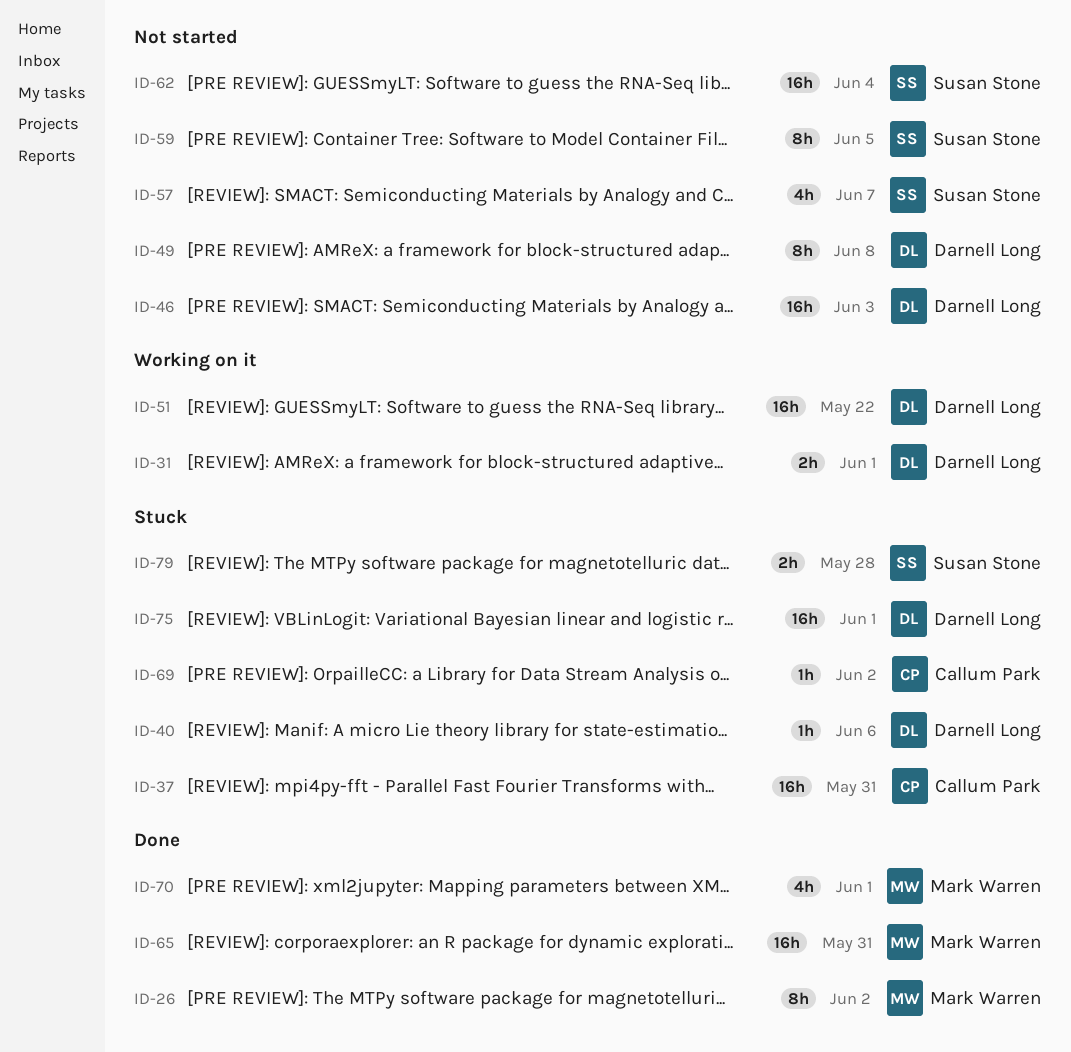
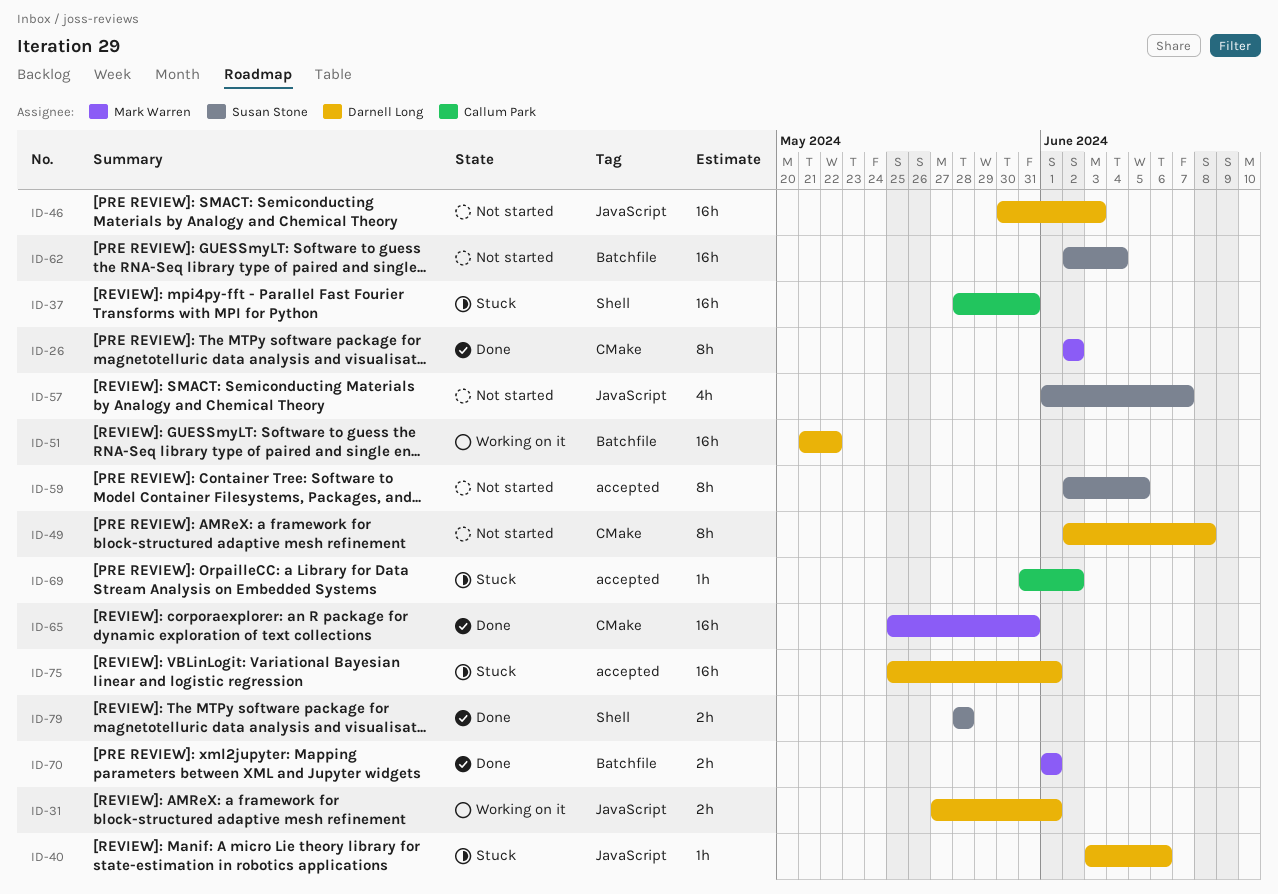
ID-70, estimate: 4h -> 2h
ID-79, status: Stuck -> Done

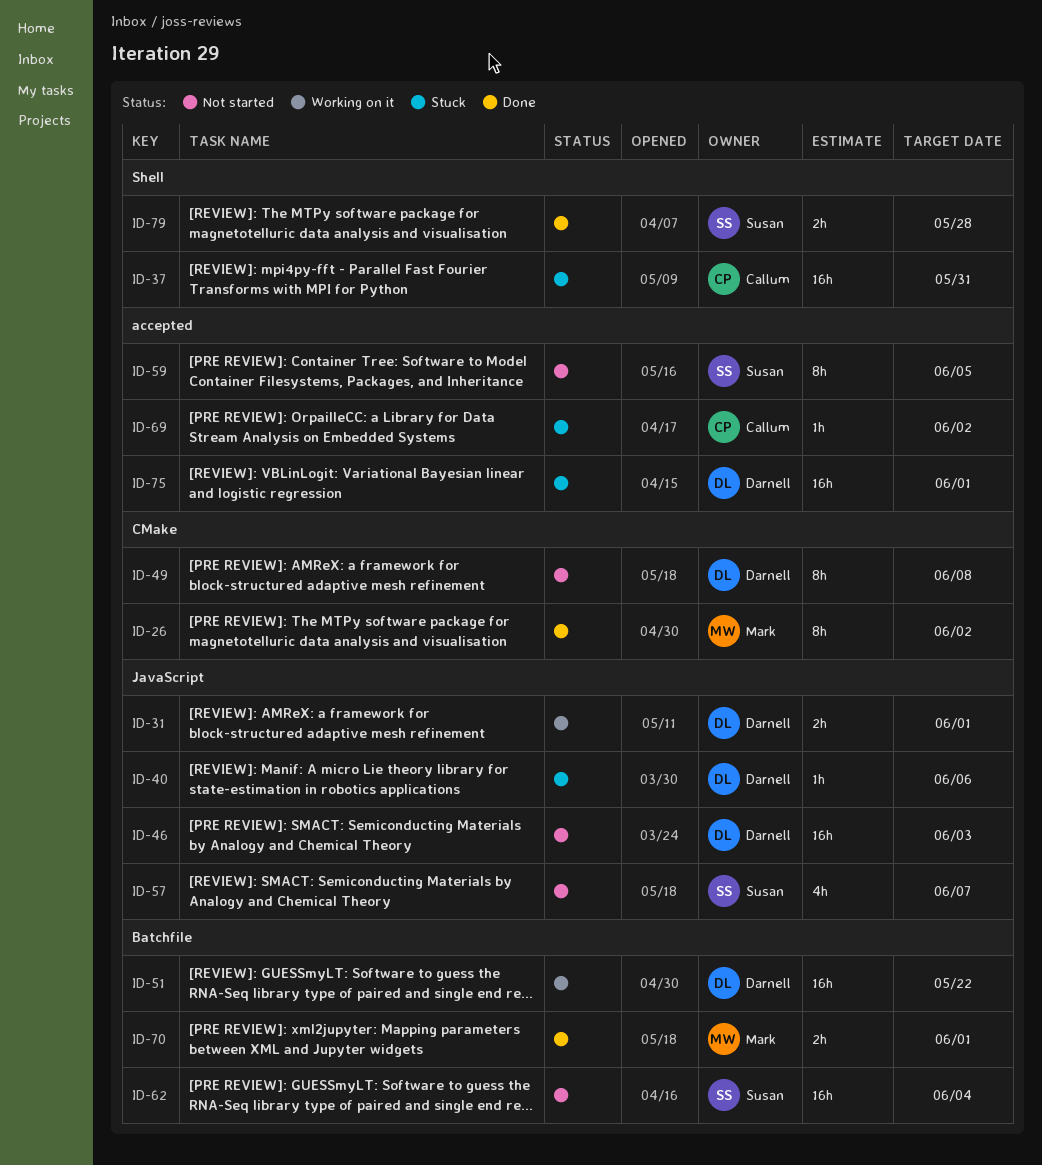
ID-65: present -> none

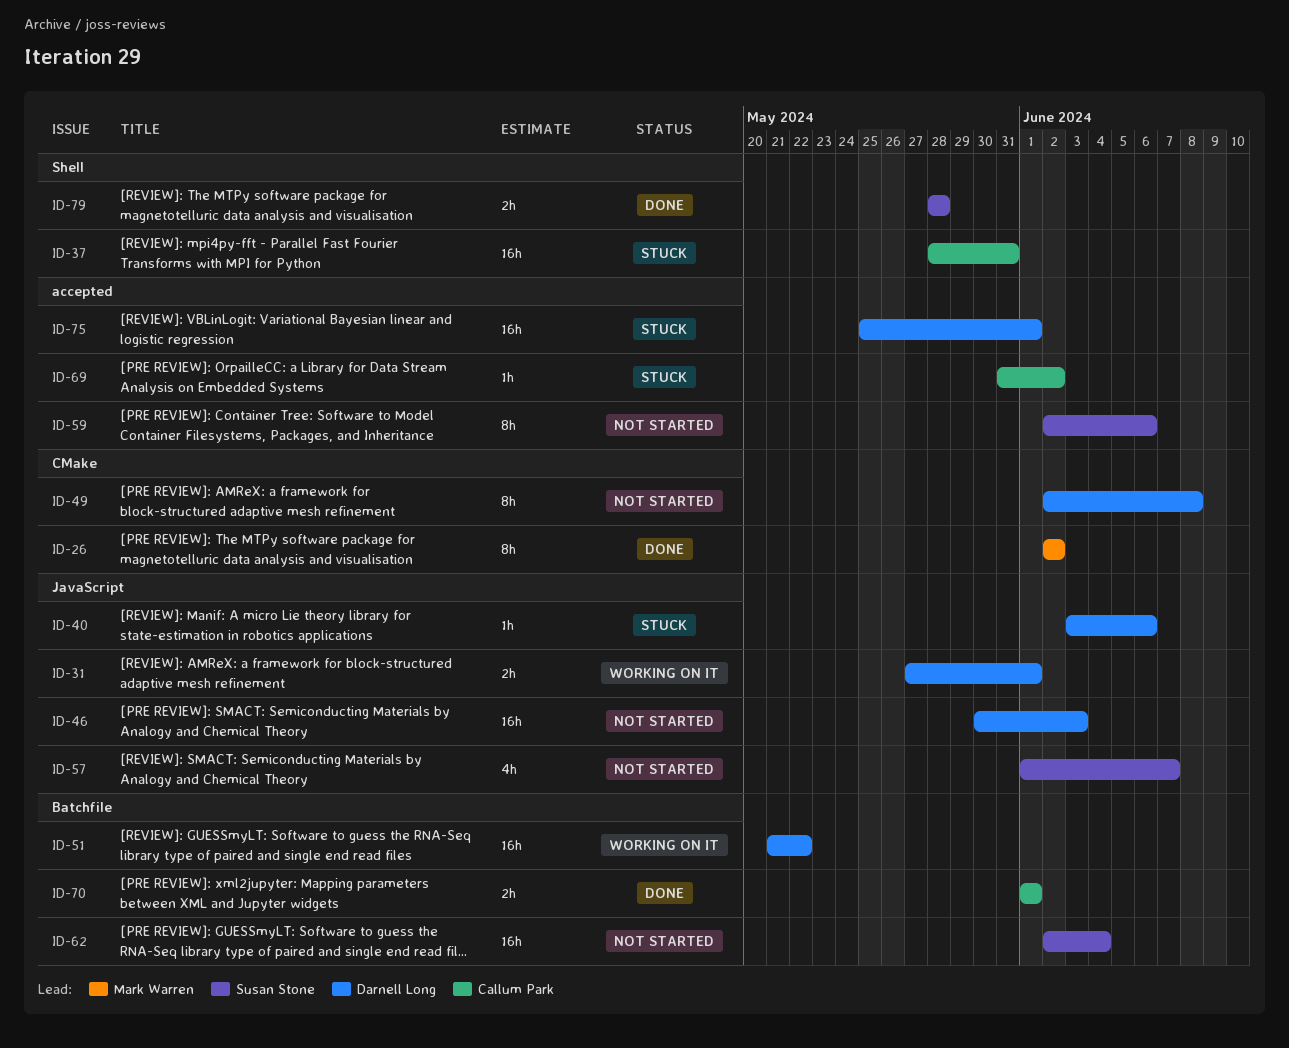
ID-59, due: Jun 5 -> Jun 6
ID-70, owner: Mark Warren -> Callum Park

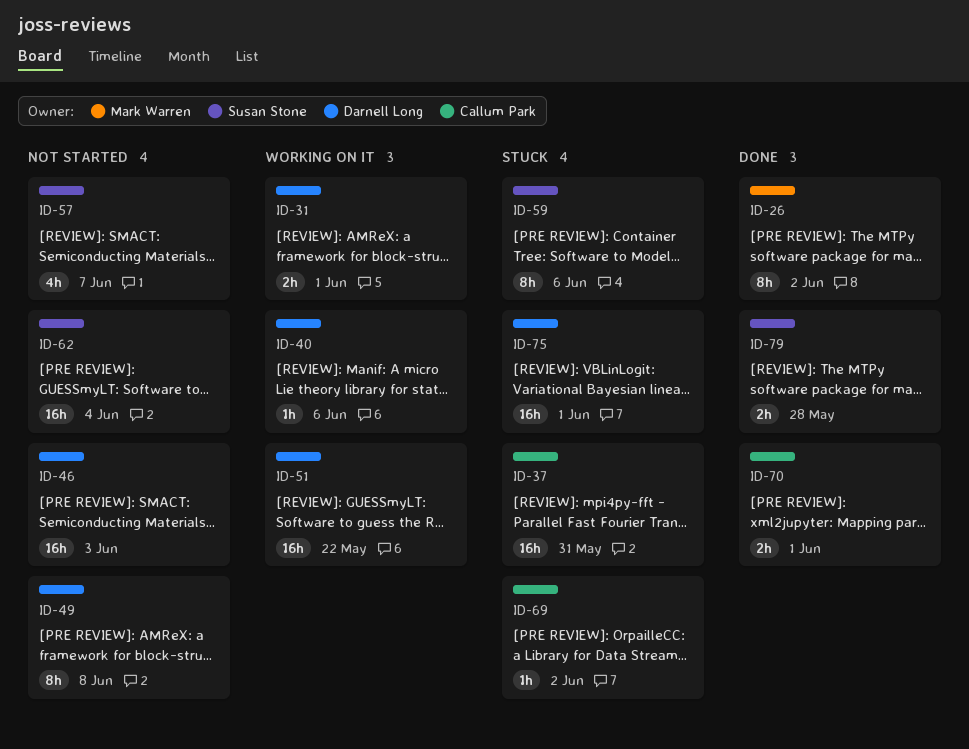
ID-40, status: Stuck -> Working on it
ID-59, status: Not started -> Stuck

